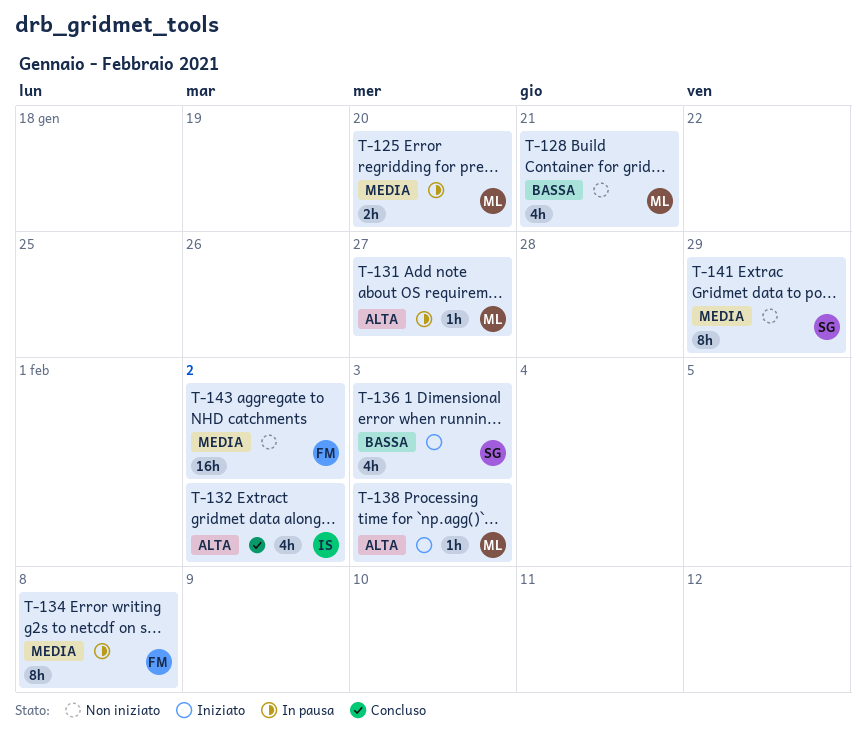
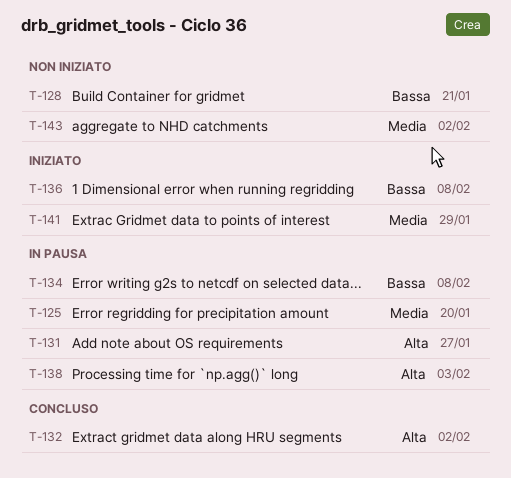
T-134, priority: Media -> Bassa
T-136, due: Feb 3 -> Feb 8
T-138, status: Iniziato -> In pausa
T-141, status: Non iniziato -> Iniziato

